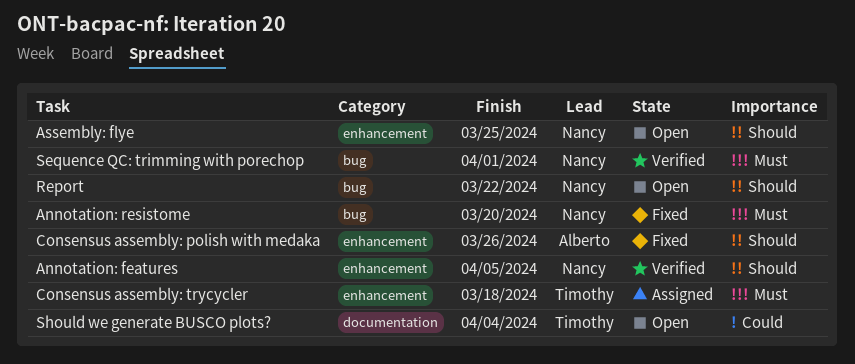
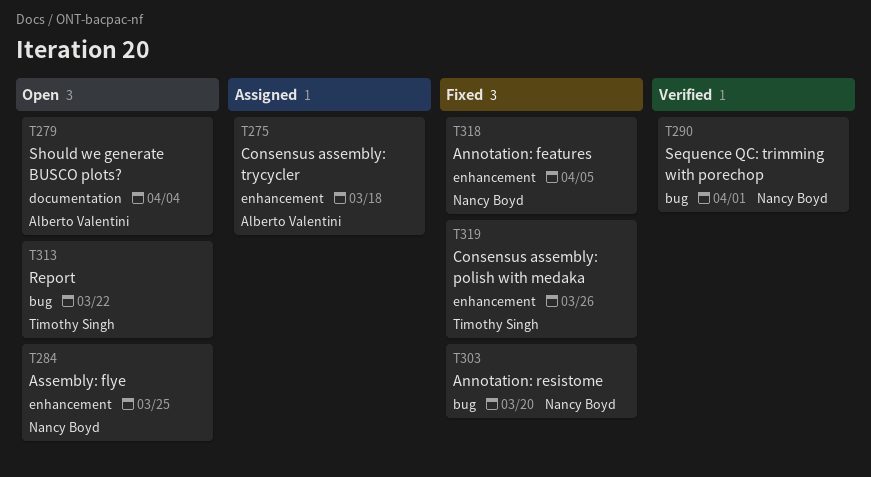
Annotation: features, status: Verified -> Fixed
Consensus assembly: polish with medaka, owner: Alberto Valentini -> Timothy Singh
Consensus assembly: trycycler, owner: Timothy Singh -> Alberto Valentini
Report, owner: Nancy Boyd -> Timothy Singh
Should we generate BUSCO plots?, owner: Timothy Singh -> Alberto Valentini

